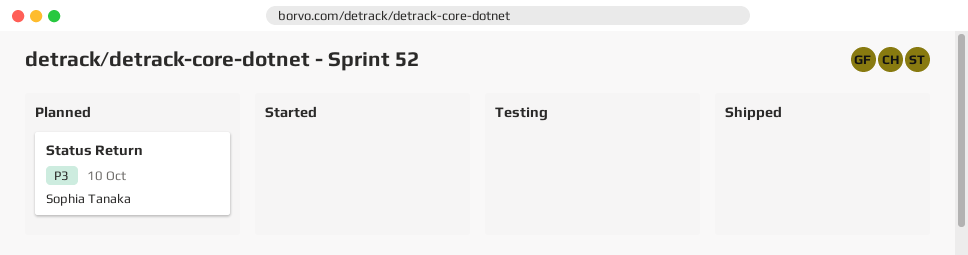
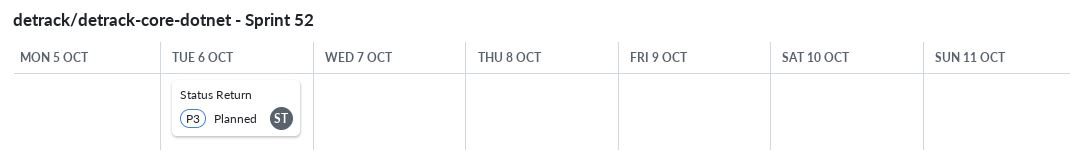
Status Return, due: Oct 10 -> Oct 6

